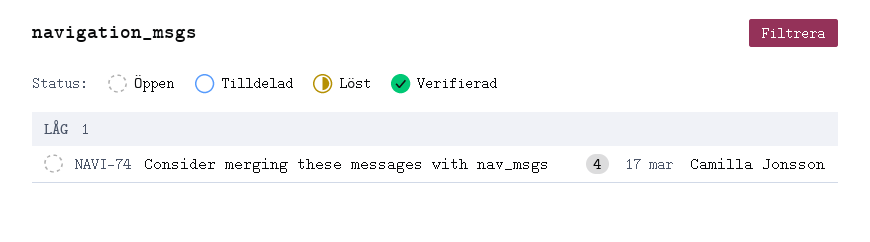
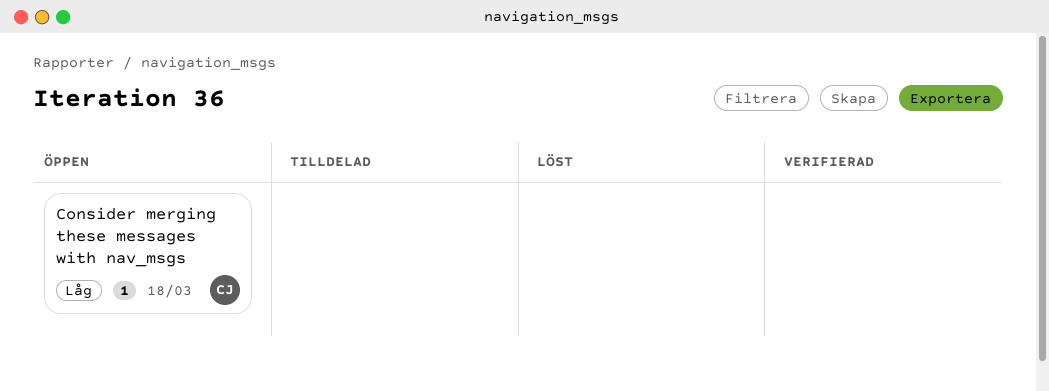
Consider merging these messages with nav_msgs, estimate: 4 -> 1
Consider merging these messages with nav_msgs, due: Mar 17 -> Mar 18

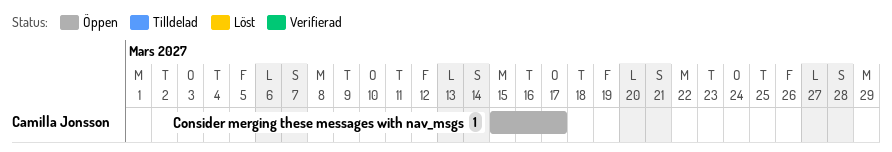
Consider merging these messages with nav_msgs, due: Mar 18 -> Mar 17

